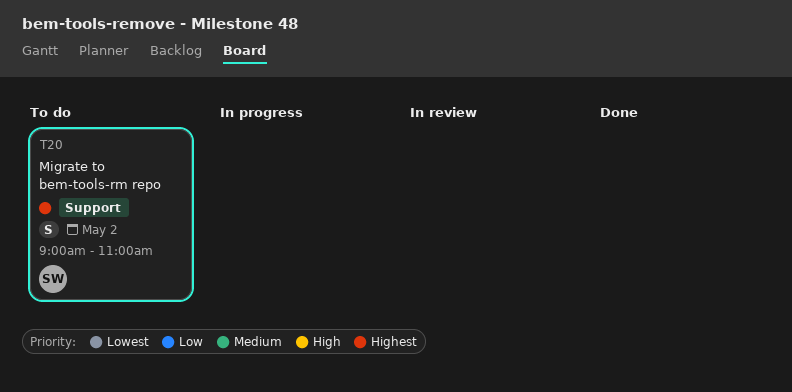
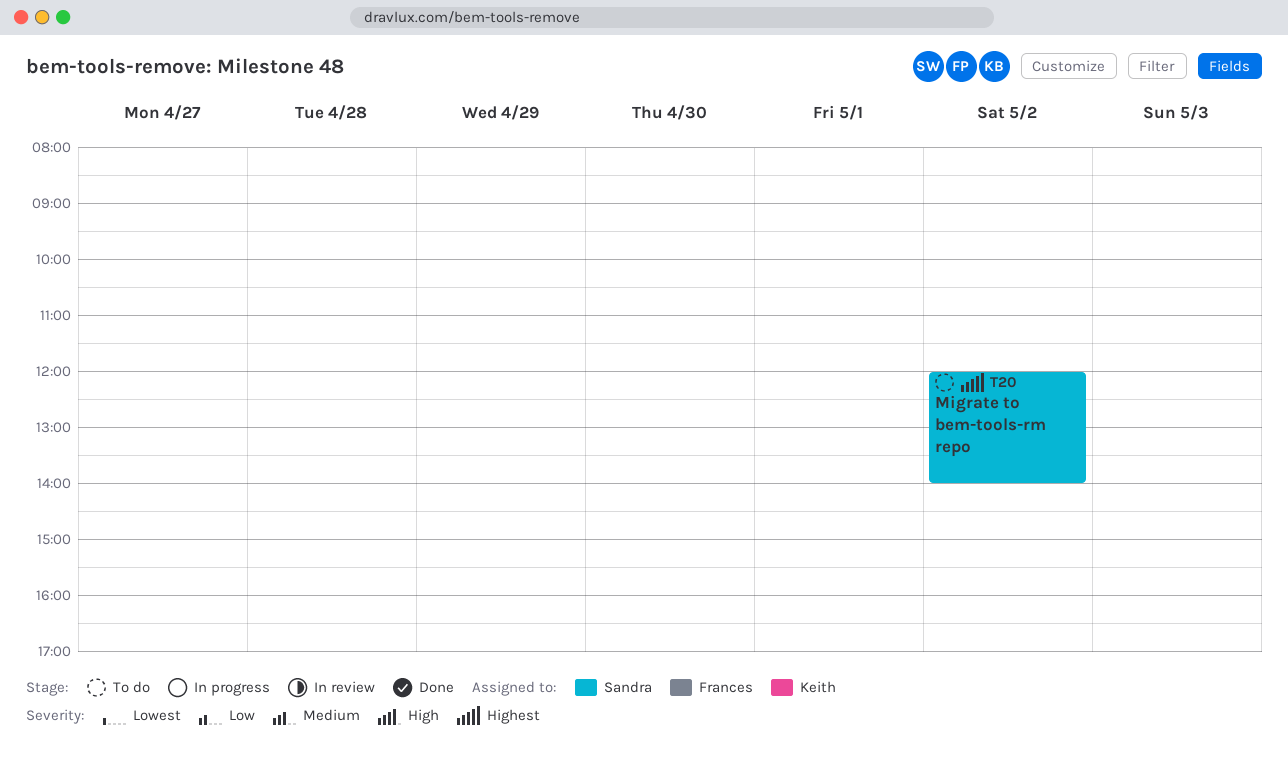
T20, begins: 09:00 -> 12:00
T20, ends: 11:00 -> 14:00

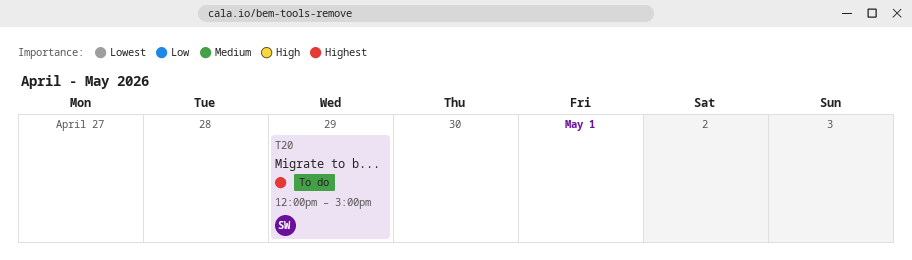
T20, day: May 2 -> Apr 29
T20, ends: 14:00 -> 15:00

